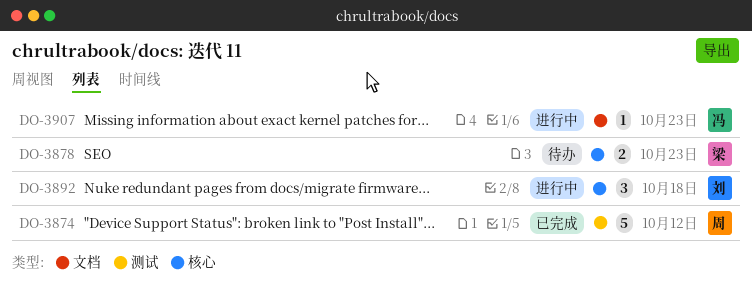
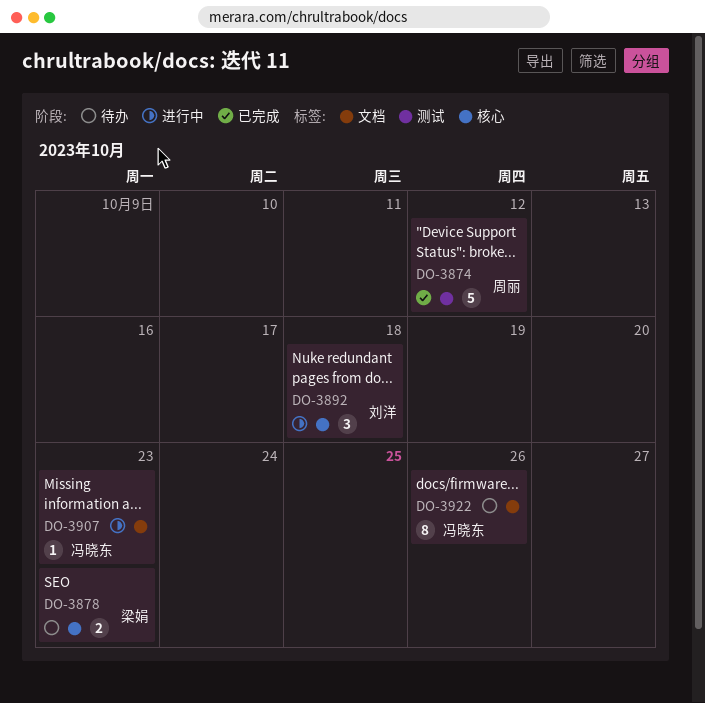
DO-3922: none -> present

